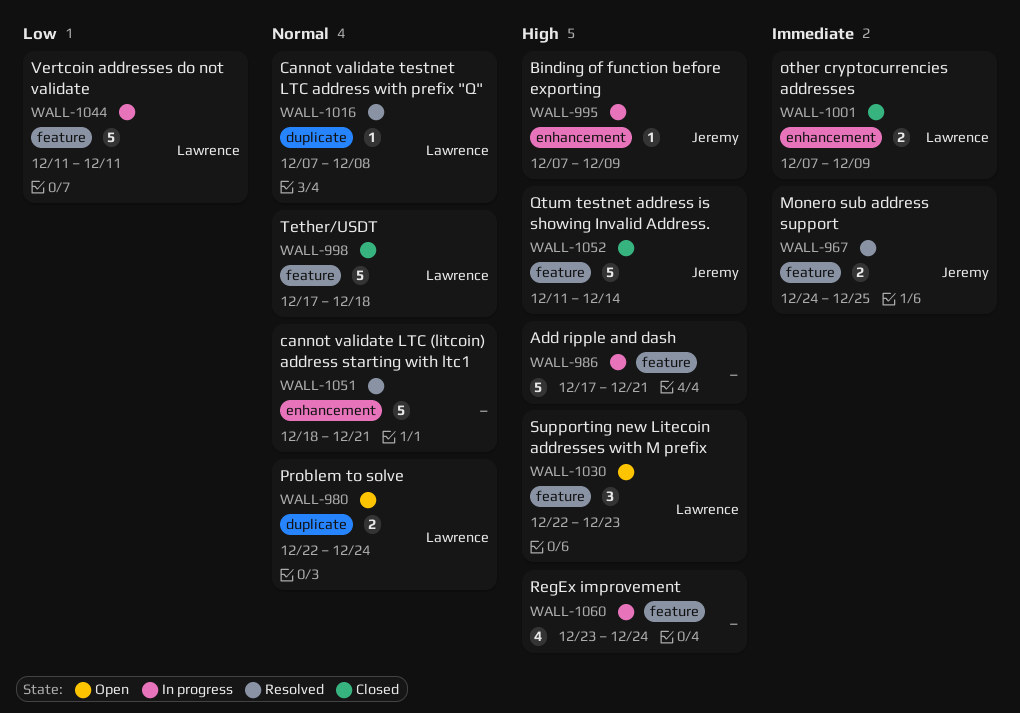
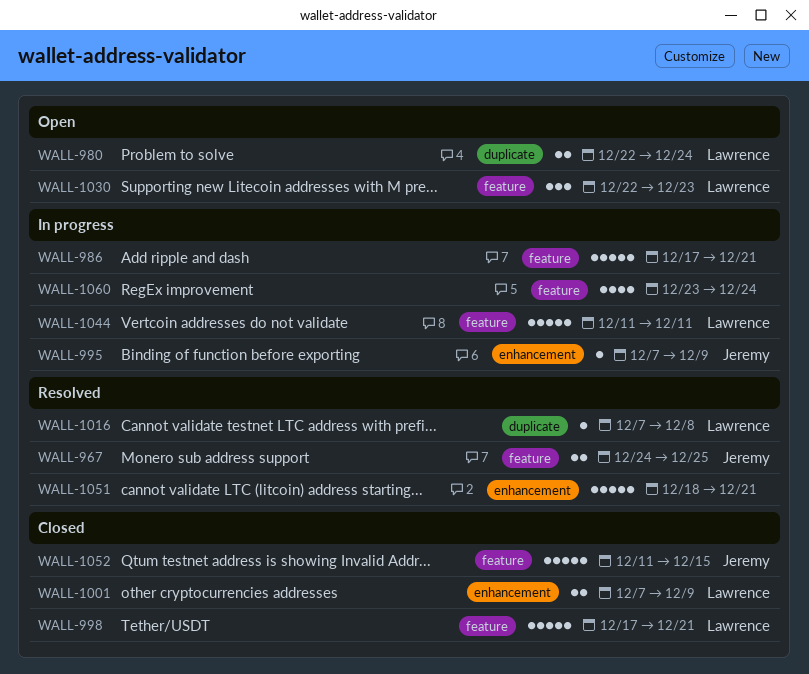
WALL-998, due: Dec 18 -> Dec 21
WALL-1052, due: Dec 14 -> Dec 15

